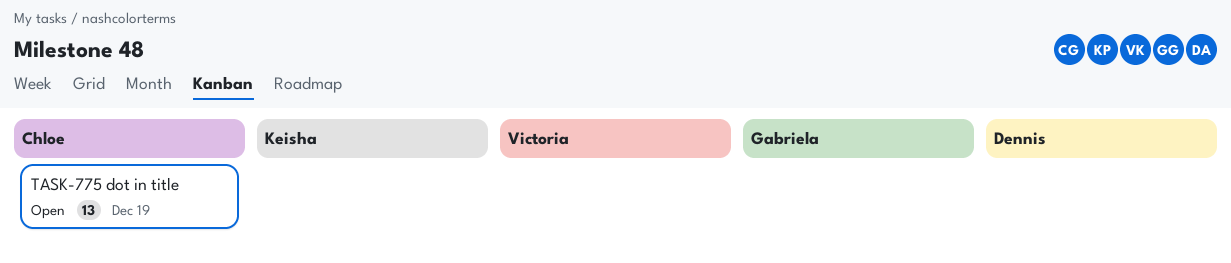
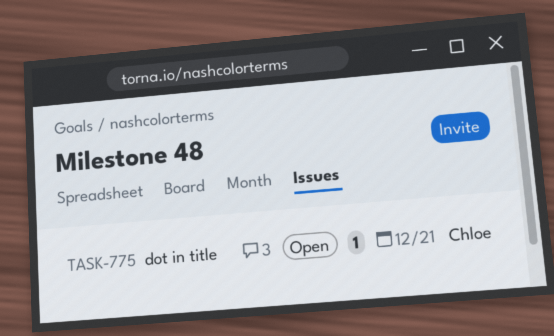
TASK-775, estimate: 13 -> 1
TASK-775, due: Dec 19 -> Dec 21

